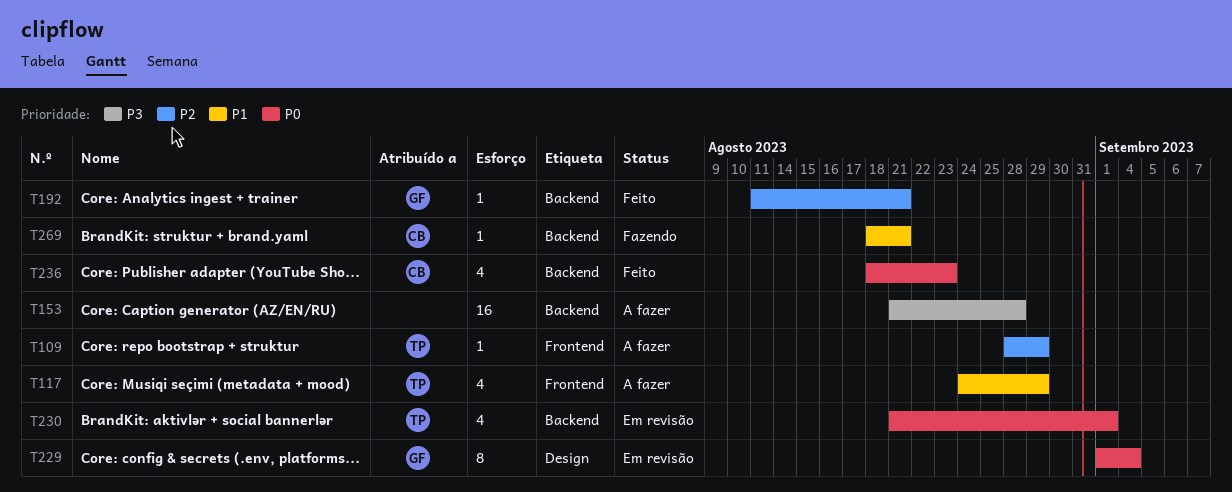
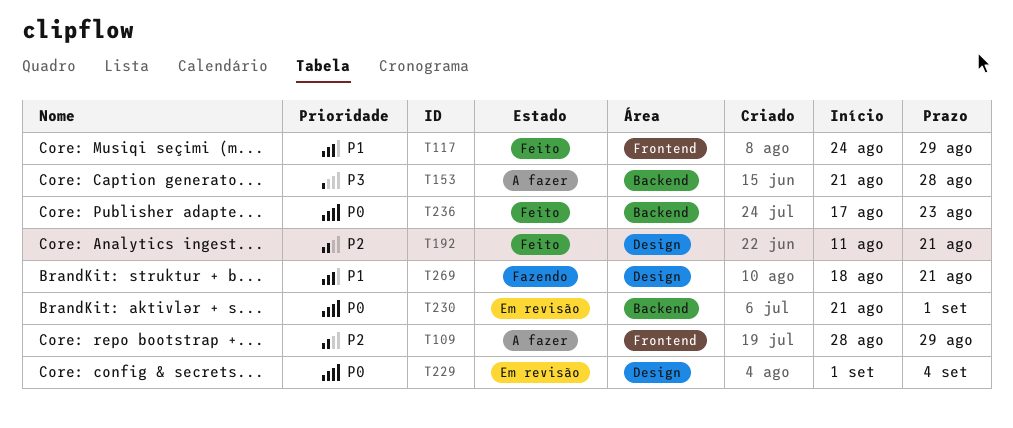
T117, status: A fazer -> Feito
T192, label: Backend -> Design
T236, start: Aug 18 -> Aug 17
T269, label: Backend -> Design

